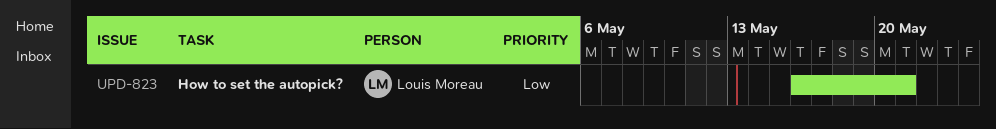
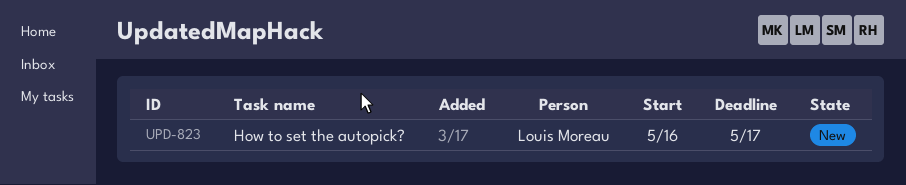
UPD-823, due: May 21 -> May 17

